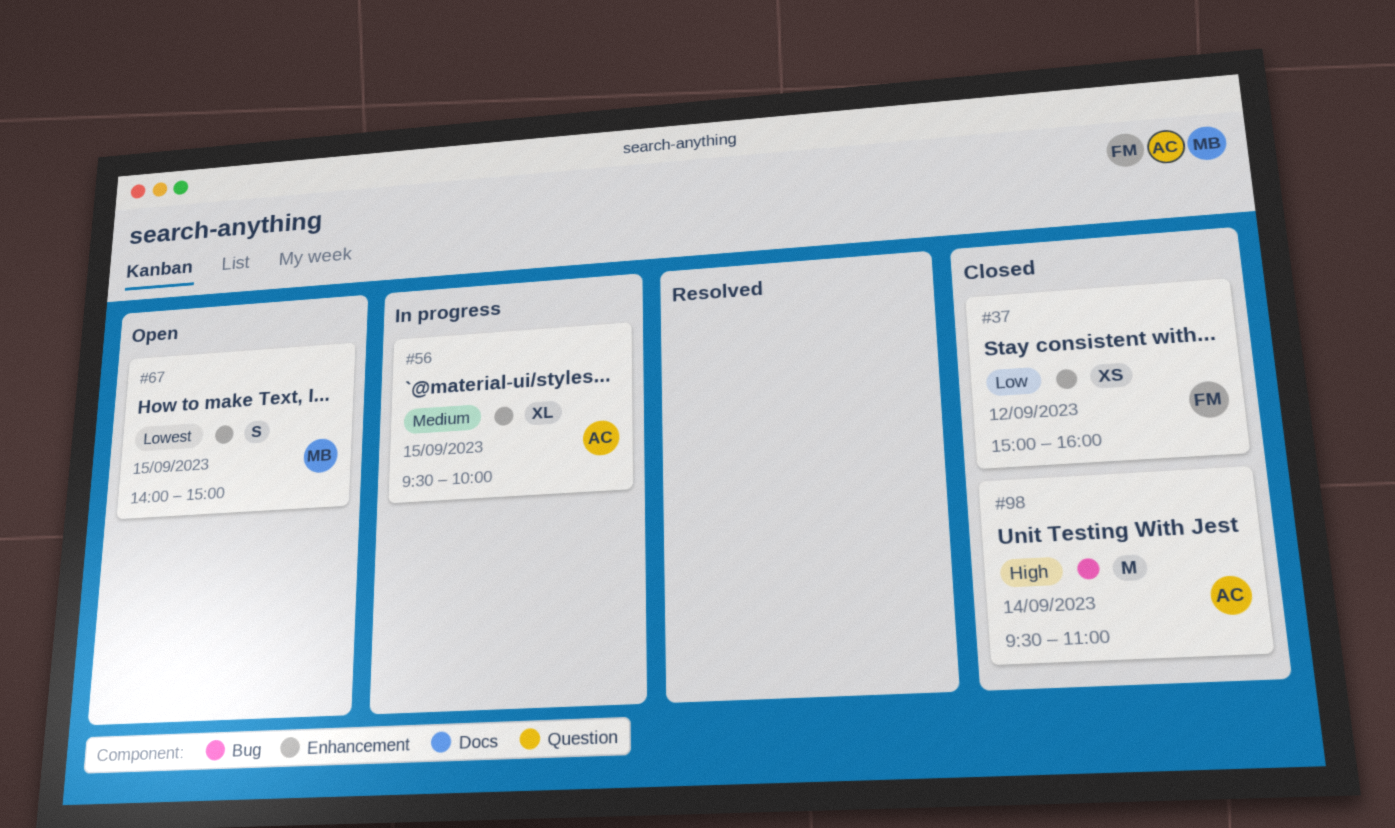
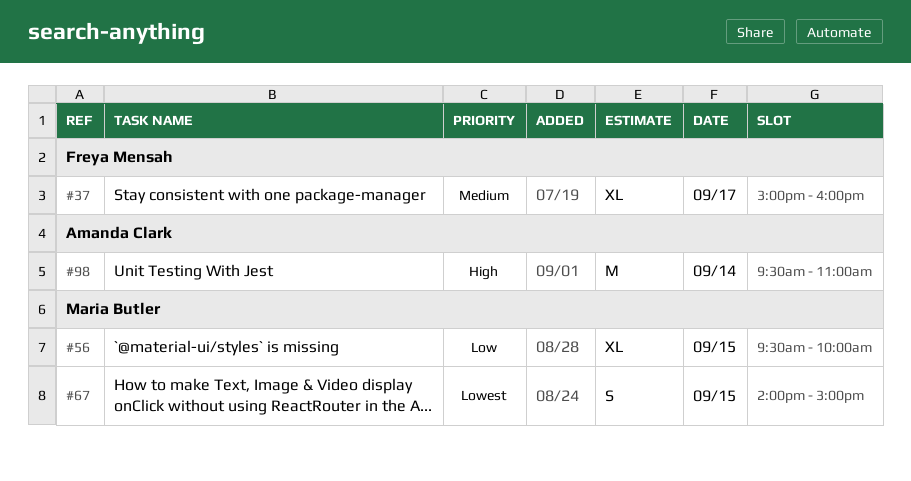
#37, priority: Low -> Medium
#37, estimate: XS -> XL
#37, day: Sep 12 -> Sep 17
#56, owner: Amanda Clark -> Maria Butler
#56, priority: Medium -> Low

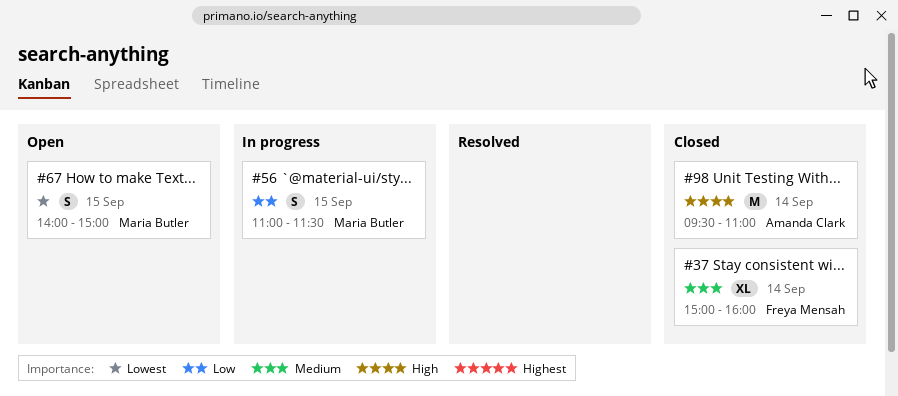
#37, day: Sep 17 -> Sep 14
#56, estimate: XL -> S
#56, begins: 09:30 -> 11:00
#56, ends: 10:00 -> 11:30

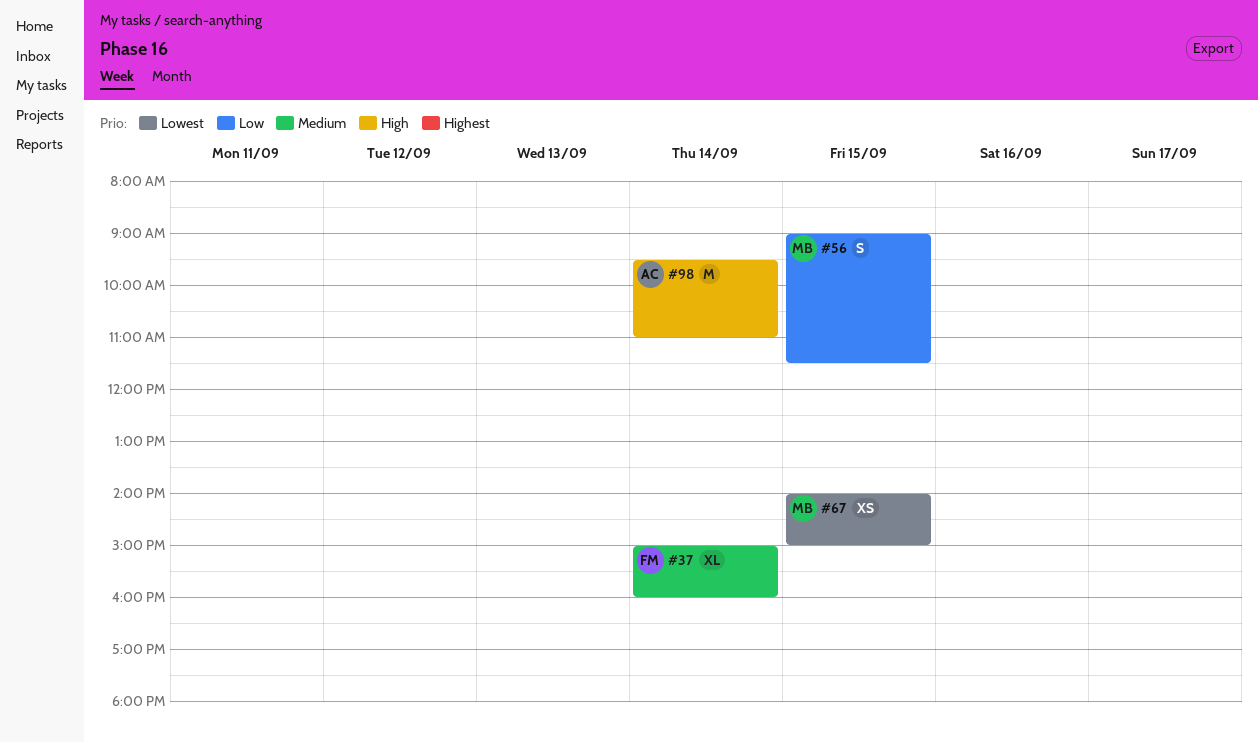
#56, begins: 11:00 -> 09:00
#67, estimate: S -> XS

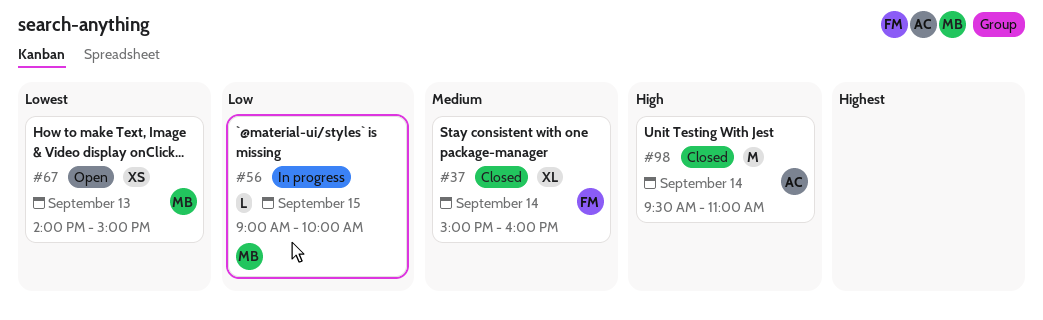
#56, estimate: S -> L
#56, ends: 11:30 -> 10:00
#67, day: Sep 15 -> Sep 13

